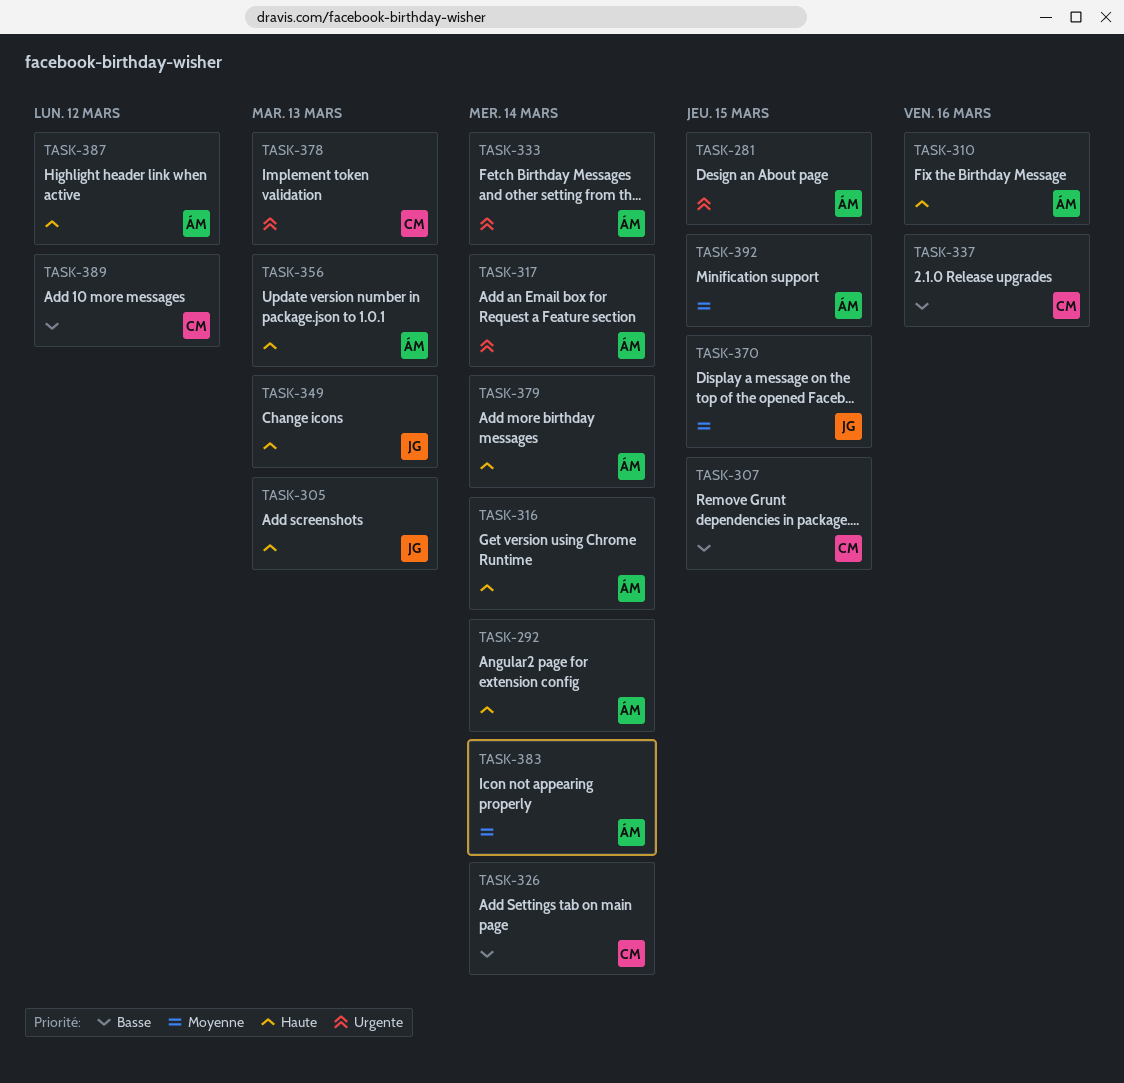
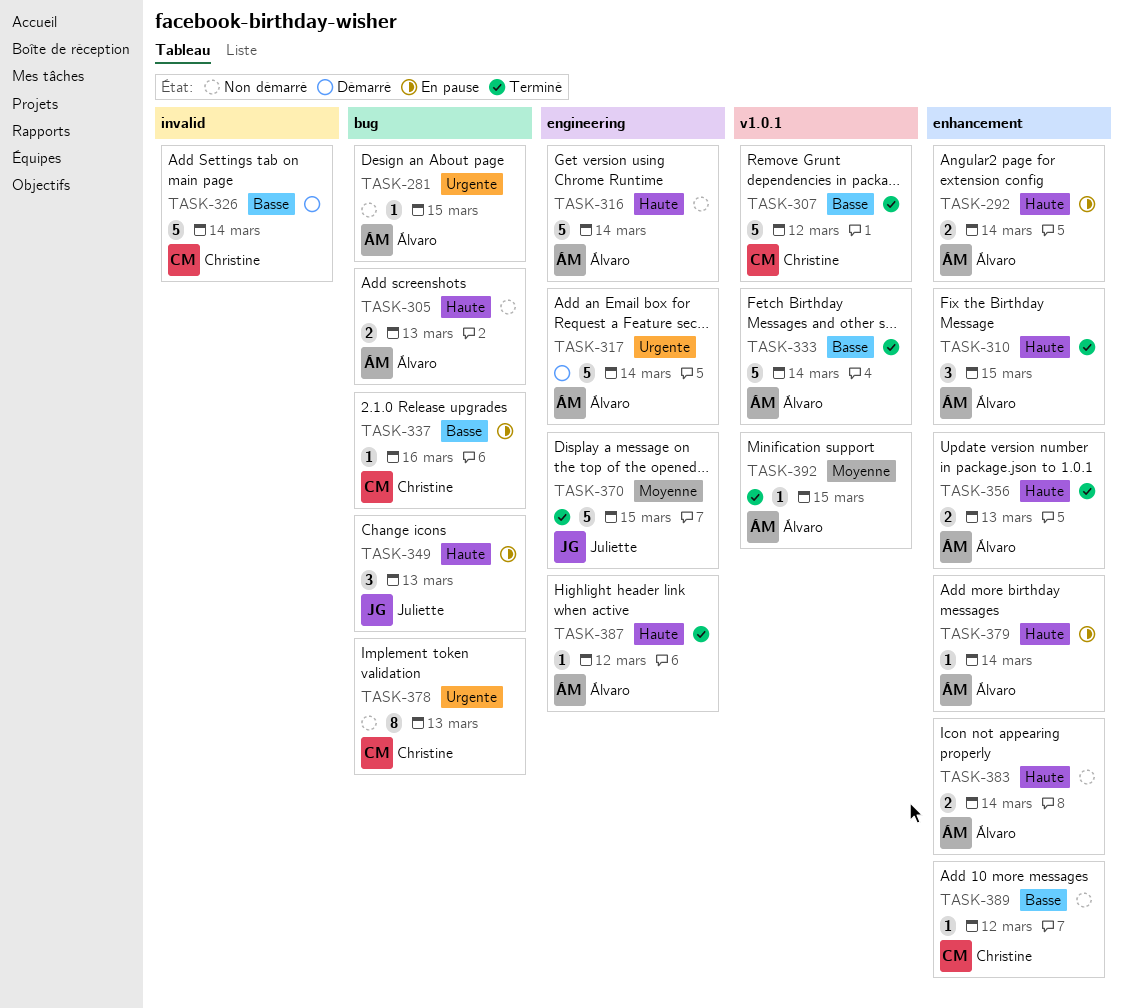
TASK-305, owner: Juliette -> Álvaro
TASK-307, due: Mar 15 -> Mar 12
TASK-310, due: Mar 16 -> Mar 15
TASK-333, priority: Urgente -> Basse
TASK-383, priority: Moyenne -> Haute

